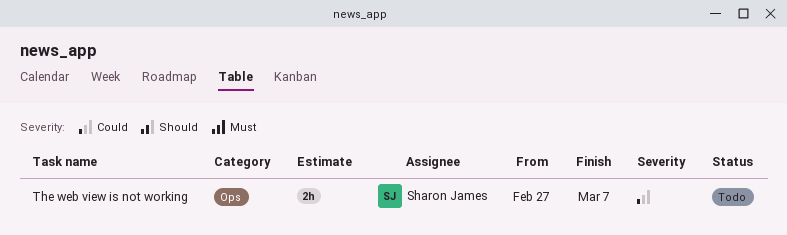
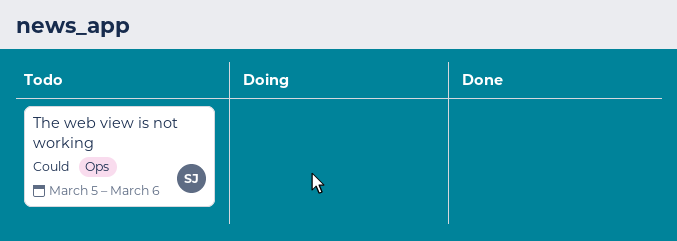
The web view is not working, start: Feb 27 -> Mar 5
The web view is not working, due: Mar 7 -> Mar 6

